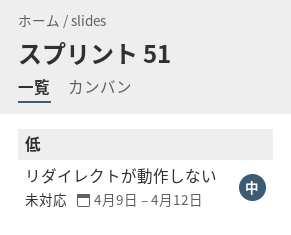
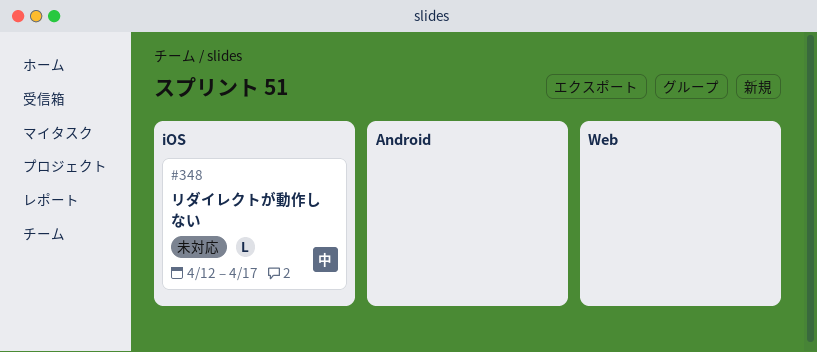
リダイレクトが動作しない, start: Apr 9 -> Apr 12
リダイレクトが動作しない, due: Apr 12 -> Apr 17

